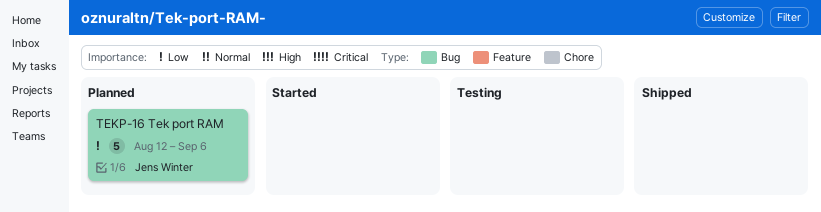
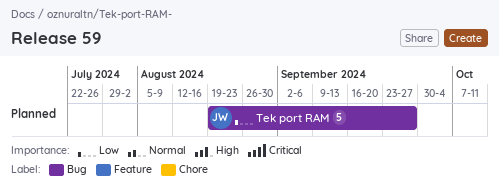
Tek port RAM, start: Aug 12 -> Aug 19
Tek port RAM, due: Sep 6 -> Sep 27

